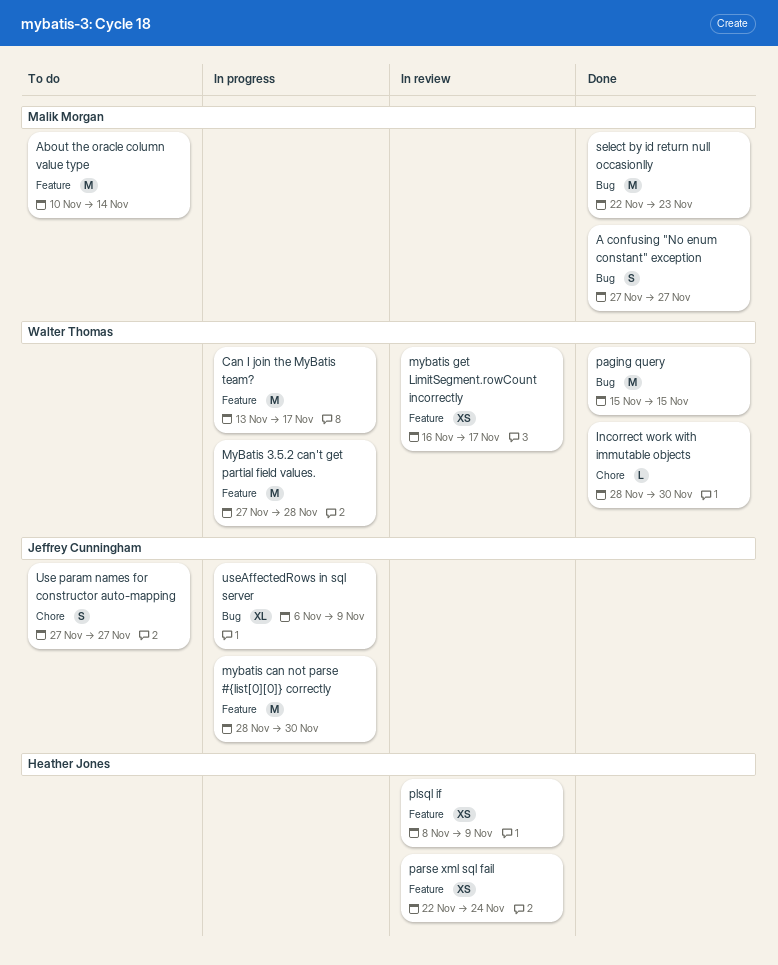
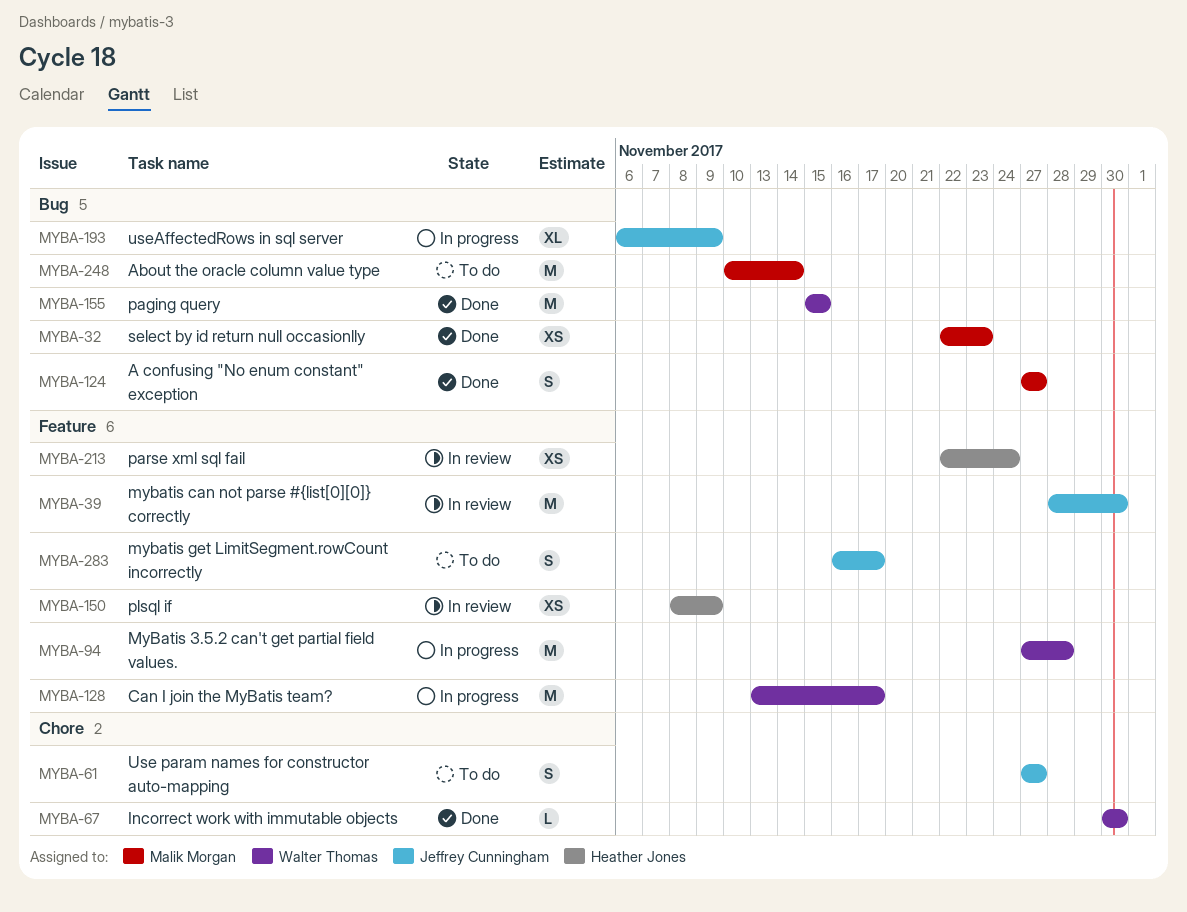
About the oracle column value type, label: Feature -> Bug
Incorrect work with immutable objects, start: Nov 28 -> Nov 30
mybatis can not parse #{list[0][0]} correctly, status: In progress -> In review
mybatis get LimitSegment.rowCount incorrectly, status: In review -> To do
mybatis get LimitSegment.rowCount incorrectly, owner: Walter Thomas -> Jeffrey Cunningham
mybatis get LimitSegment.rowCount incorrectly, estimate: XS -> S
select by id return null occasionlly, estimate: M -> XS

